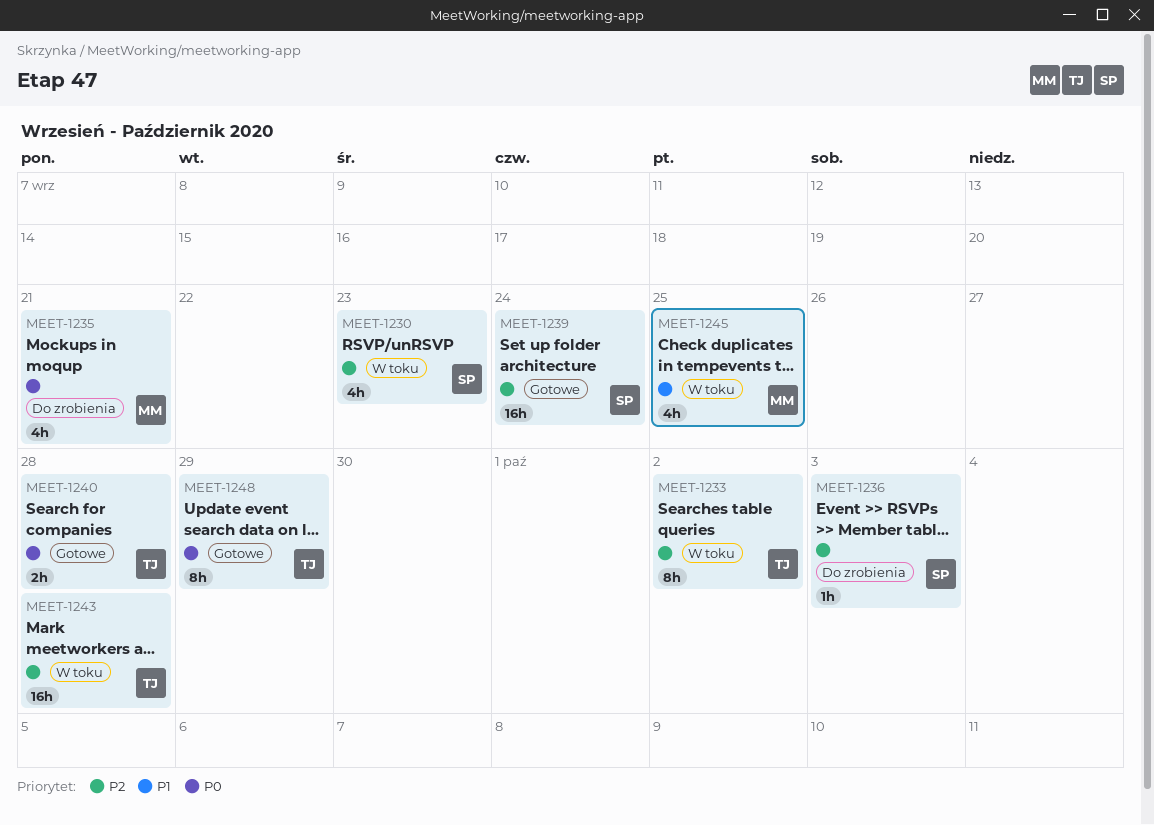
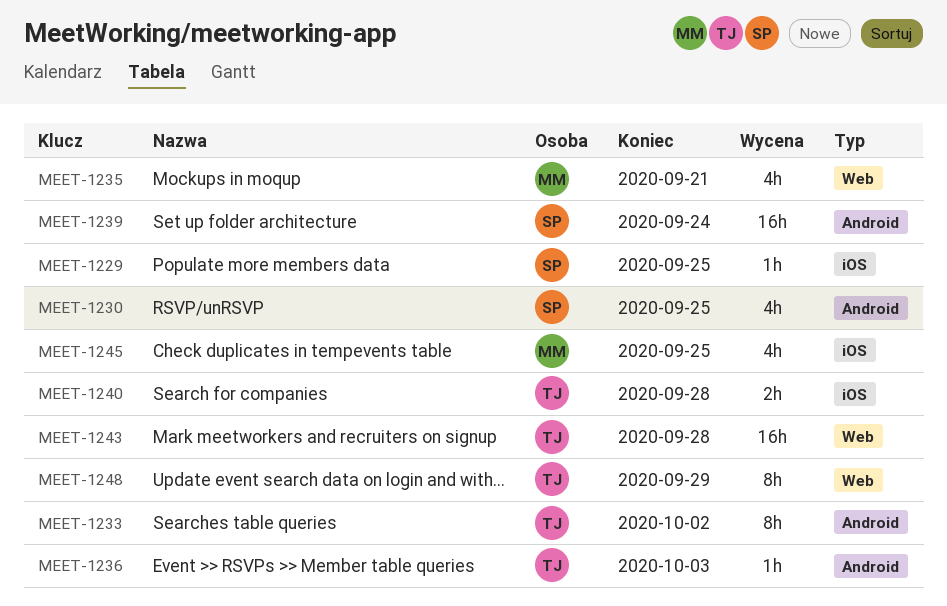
MEET-1229: none -> present
MEET-1230, due: Sep 23 -> Sep 25
MEET-1236, owner: SP -> TJ

